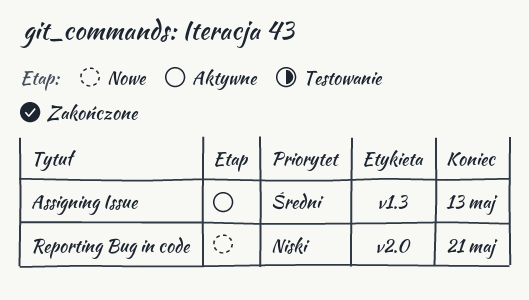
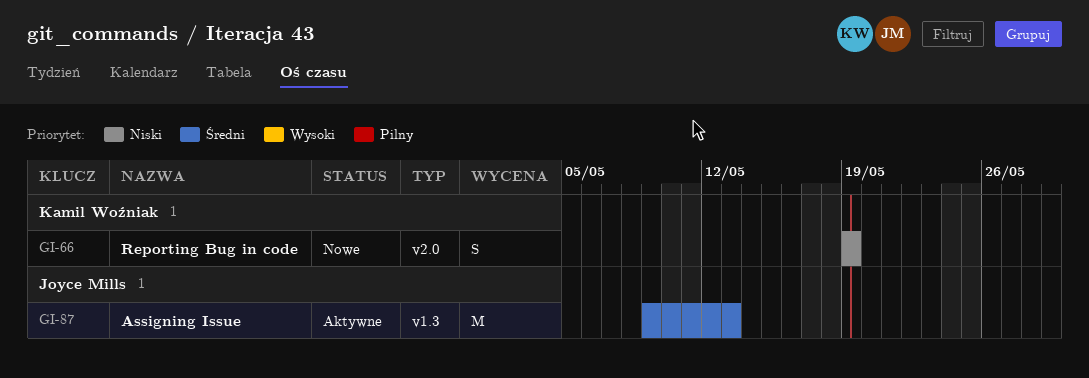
Reporting Bug in code, due: May 21 -> May 19

